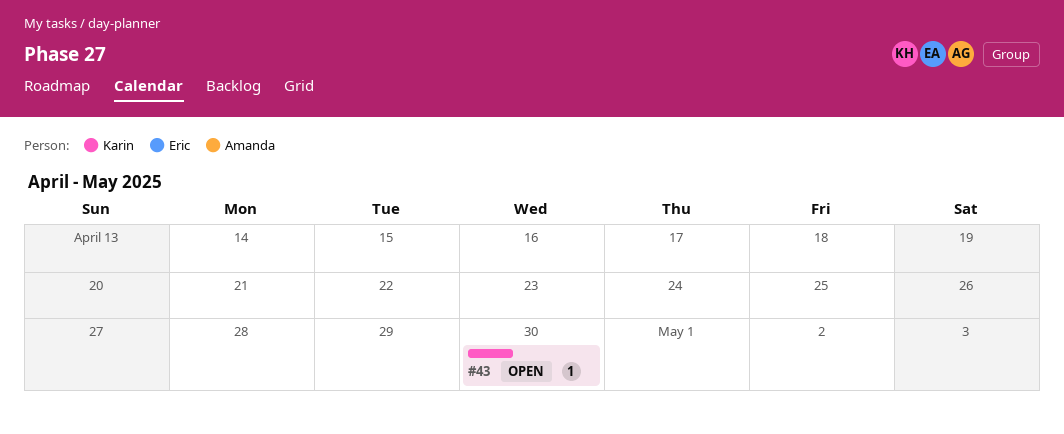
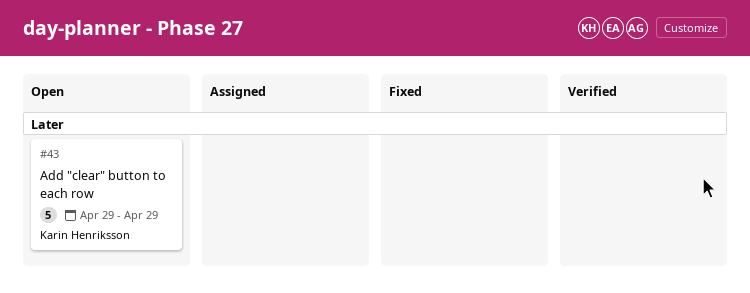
#43, estimate: 1 -> 5
#43, due: Apr 30 -> Apr 29

